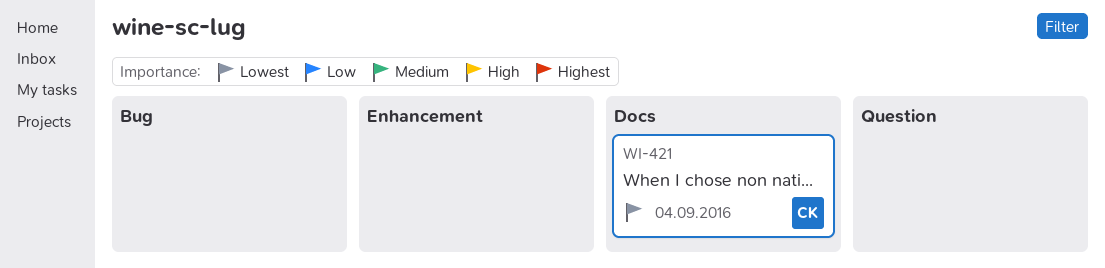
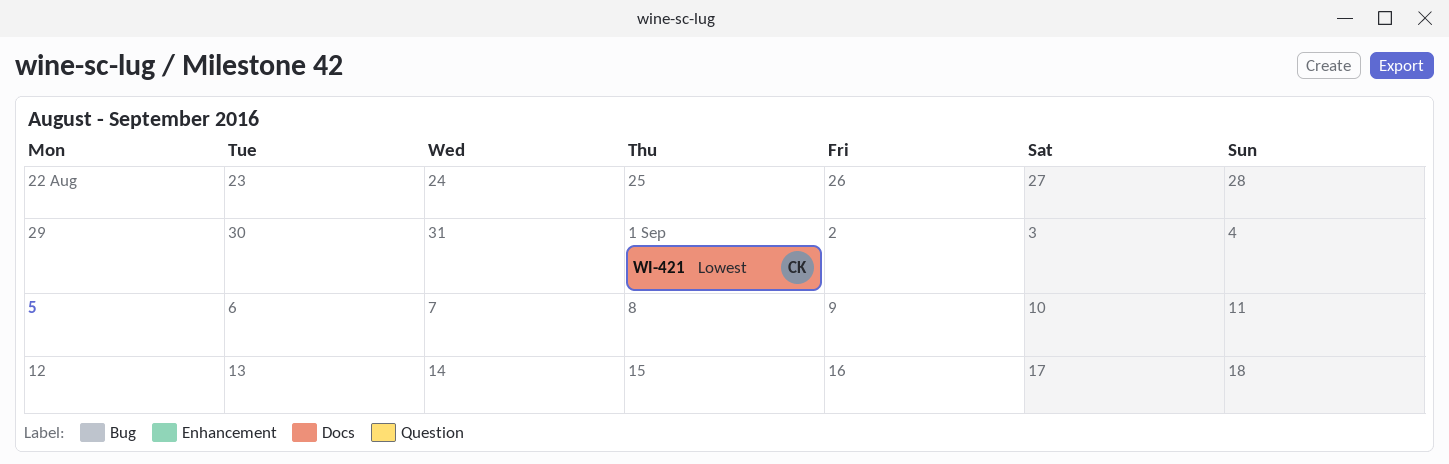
WI-421, due: Sep 4 -> Sep 1

